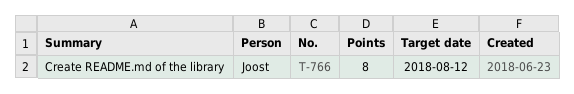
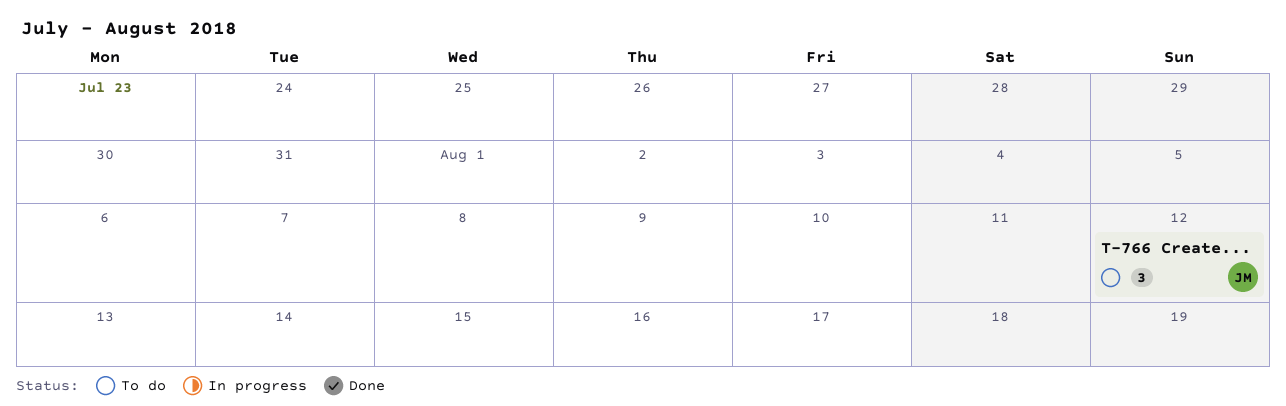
T-766, estimate: 8 -> 3

